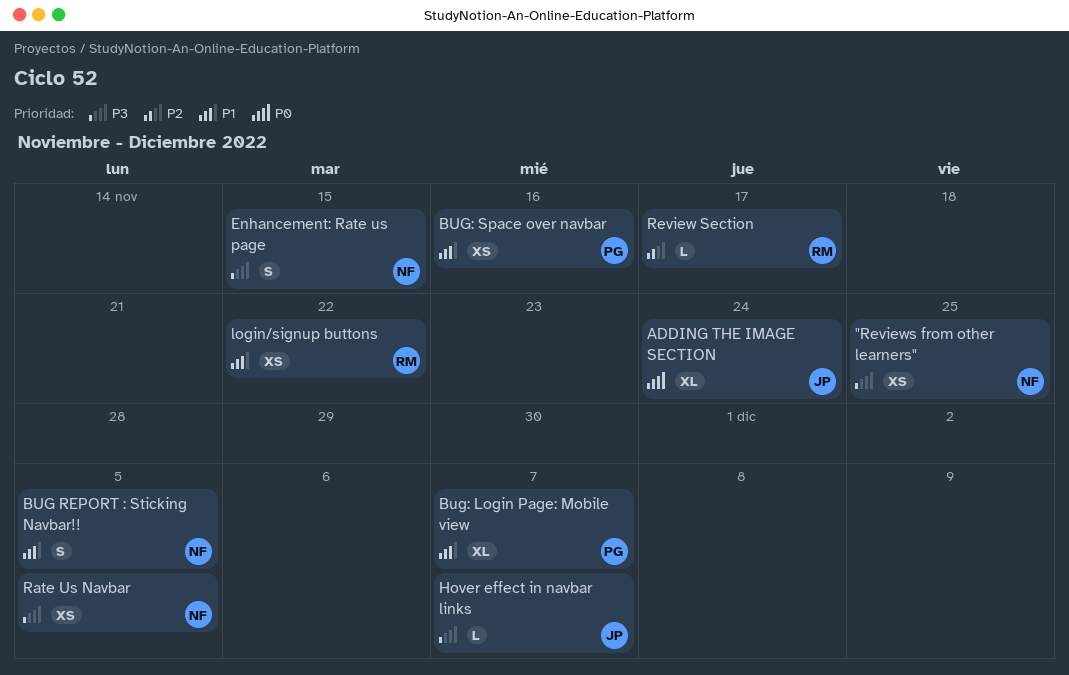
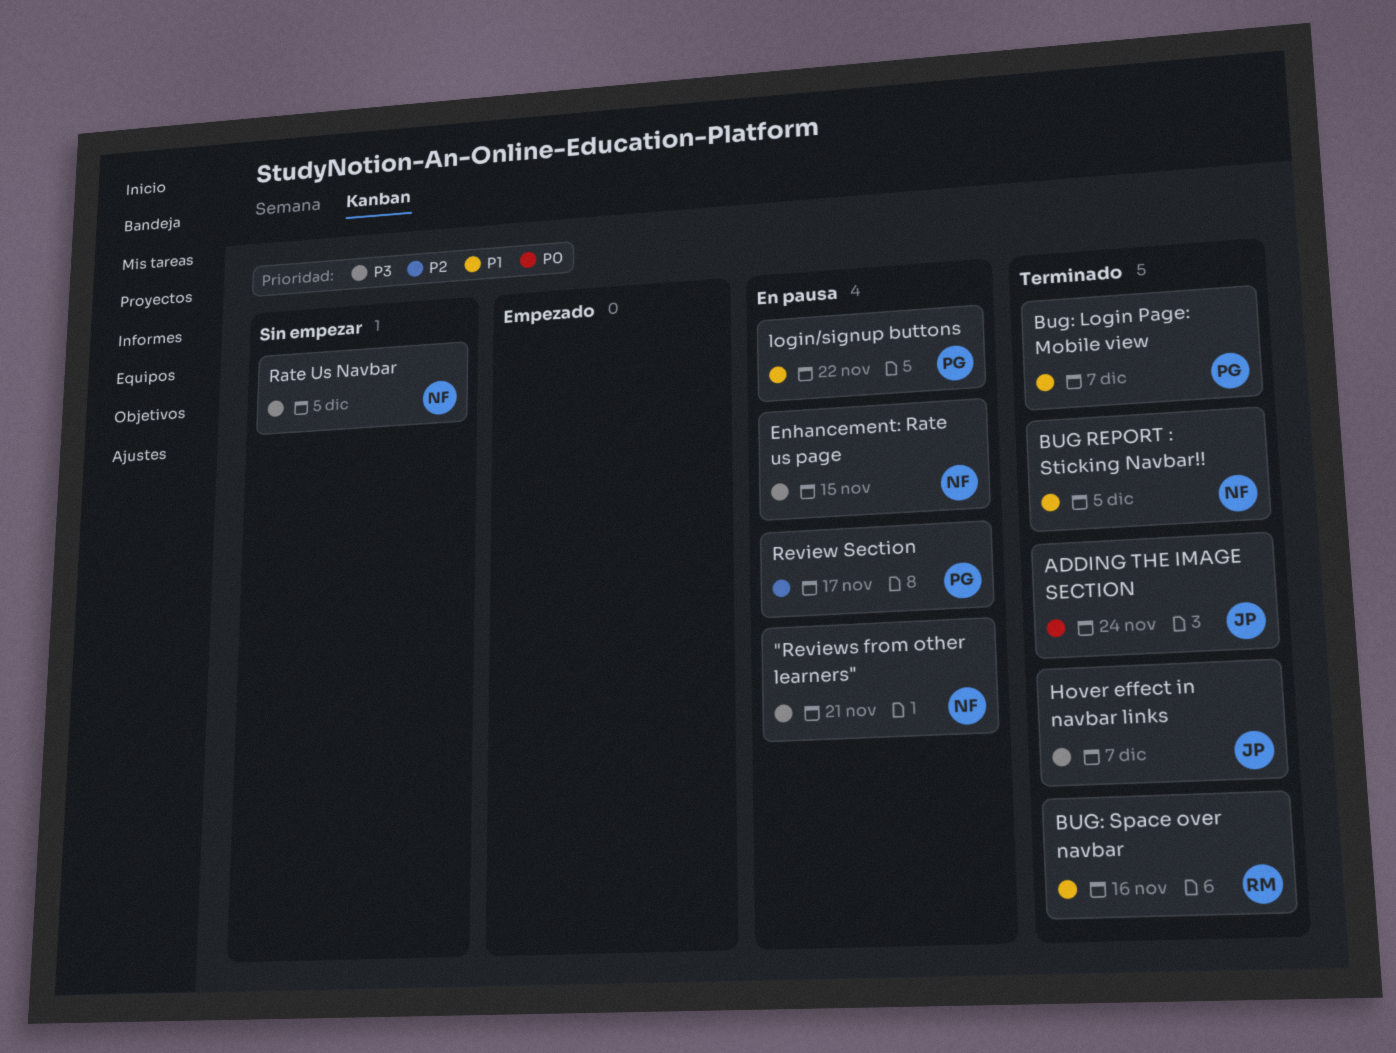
"Reviews from other learners", due: Nov 25 -> Nov 21
BUG: Space over navbar, owner: PG -> RM
login/signup buttons, owner: RM -> PG
Review Section, owner: RM -> PG

